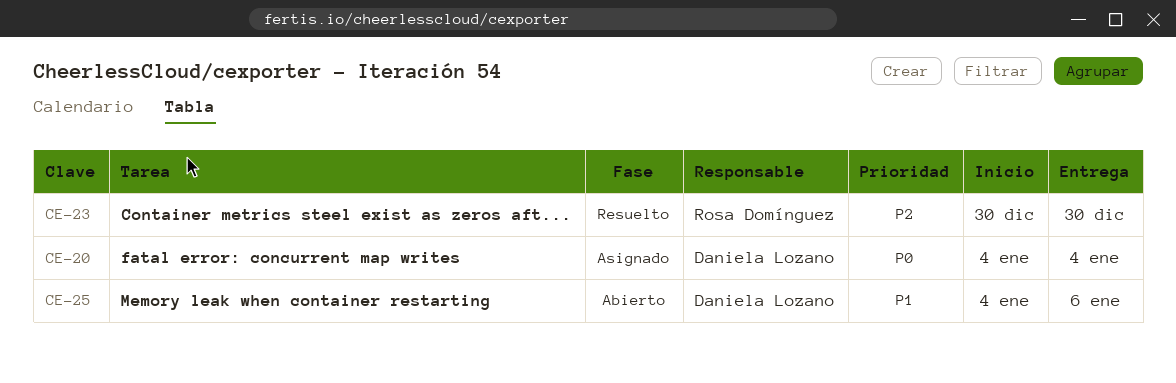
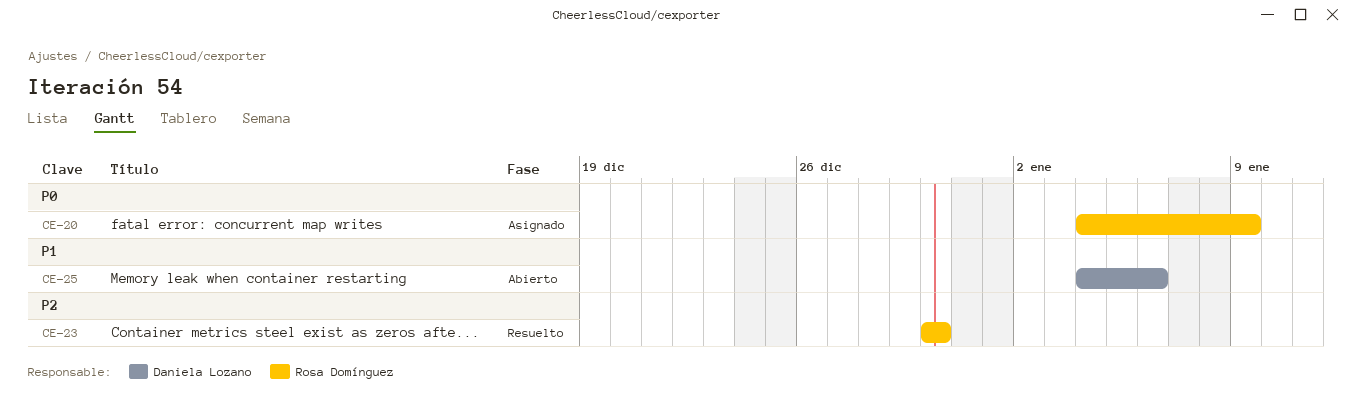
CE-20, owner: Daniela Lozano -> Rosa Domínguez
CE-20, due: Jan 4 -> Jan 9

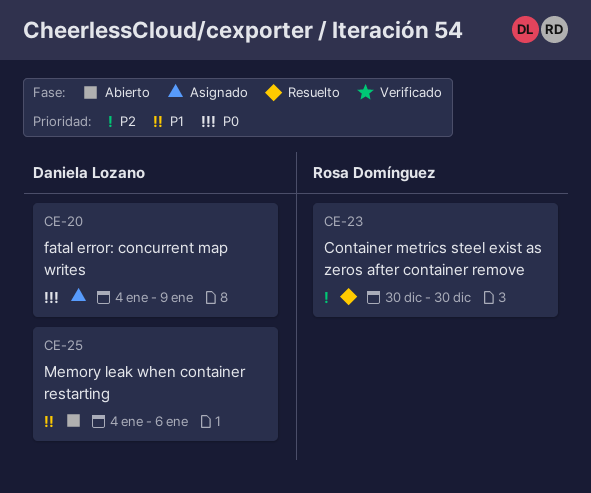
CE-20, owner: Rosa Domínguez -> Daniela Lozano

